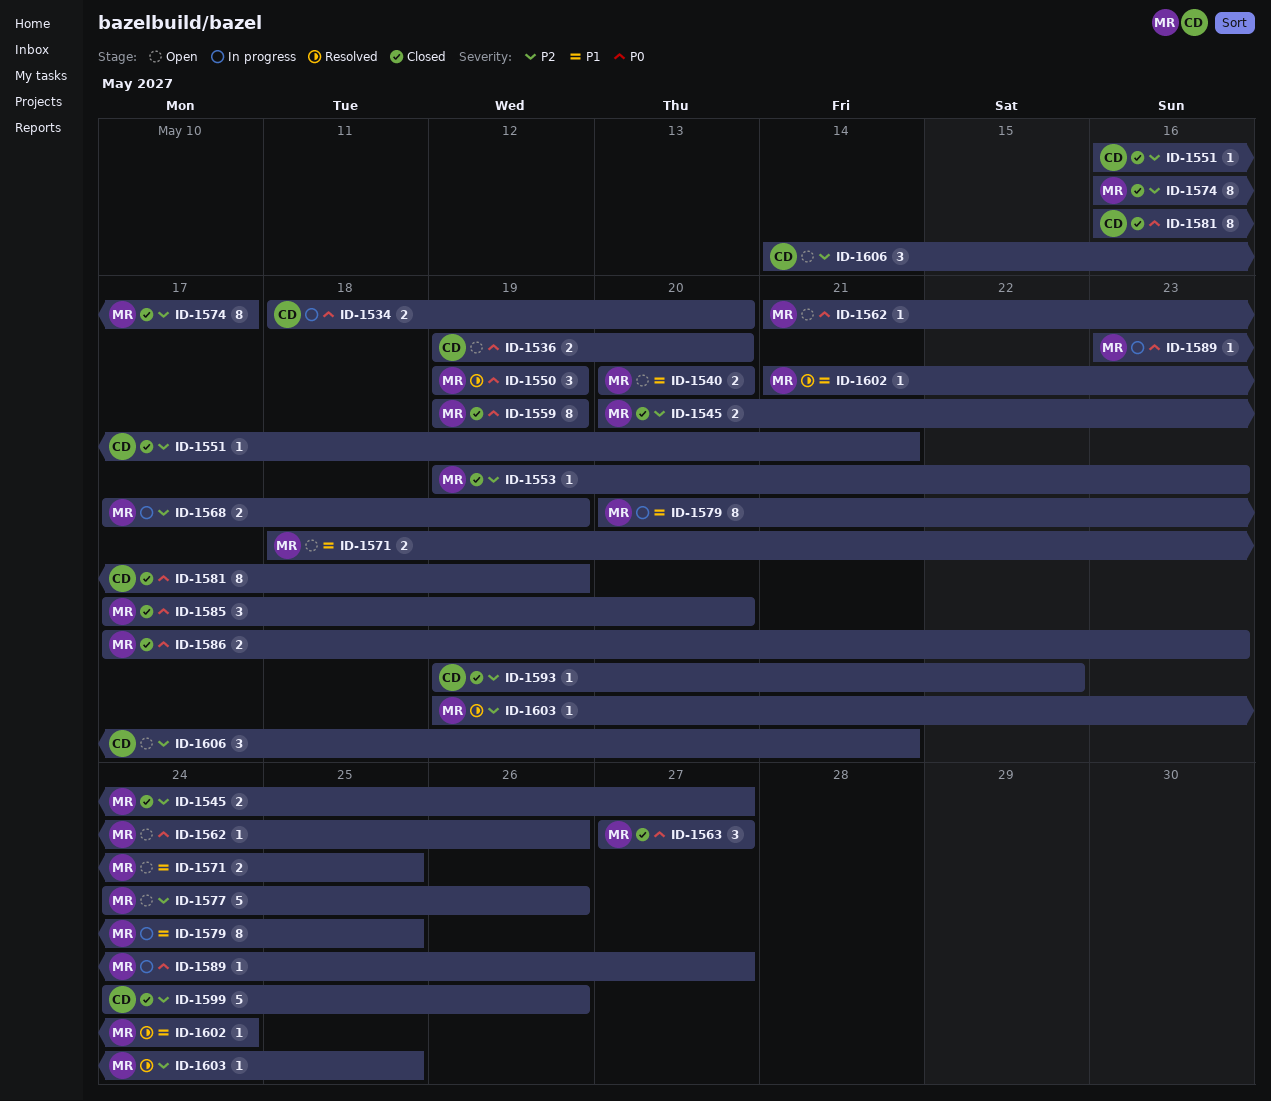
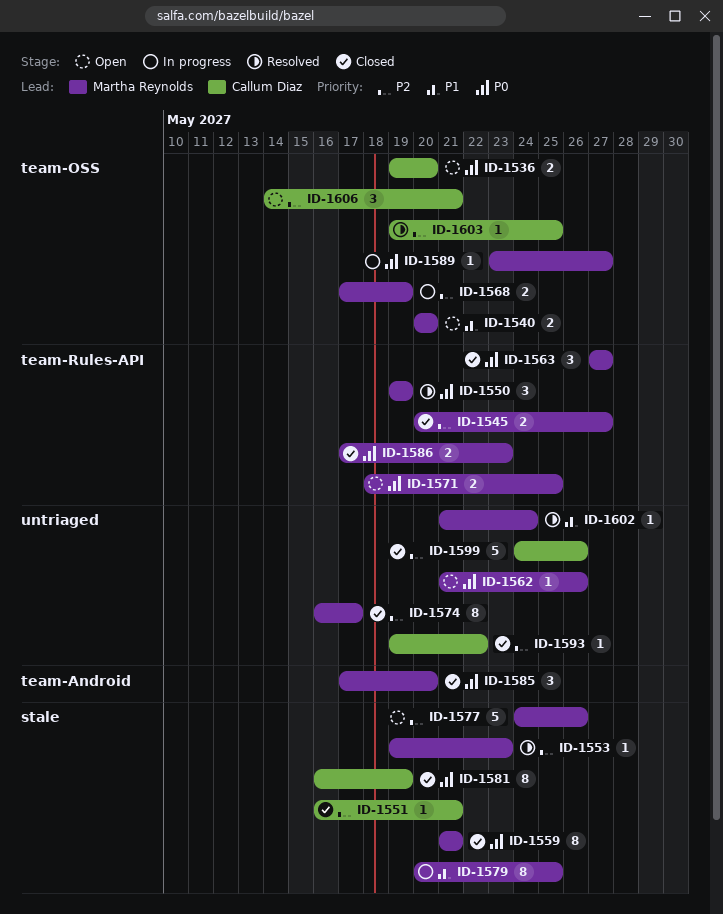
ID-1534: present -> none
ID-1553, status: Closed -> Resolved
ID-1559, start: May 19 -> May 21
ID-1559, due: May 19 -> May 21
ID-1571, priority: P1 -> P0
ID-1603, owner: Martha Reynolds -> Callum Diaz

